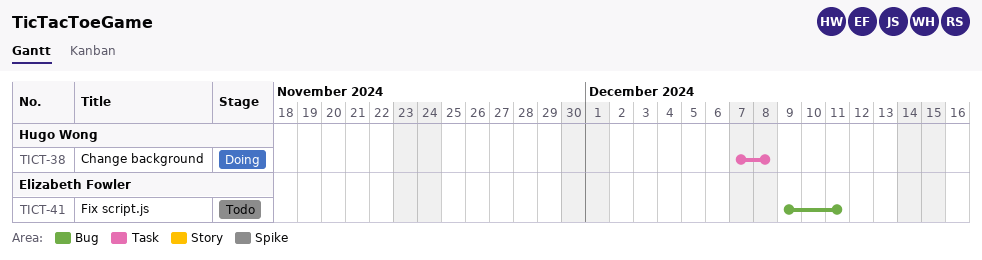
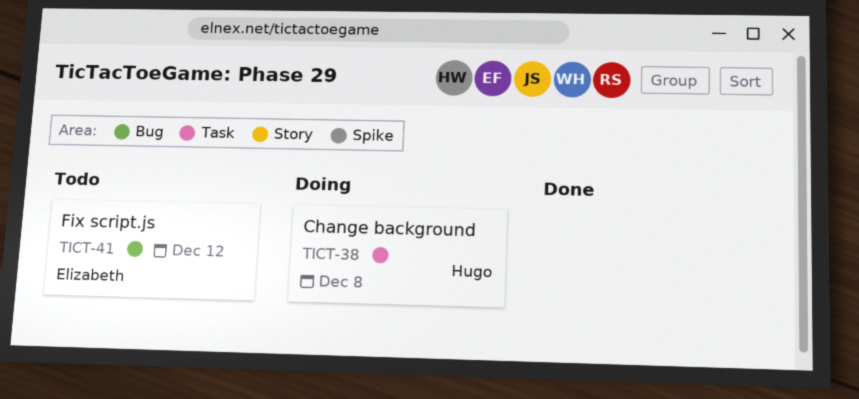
TICT-41, due: Dec 11 -> Dec 12

